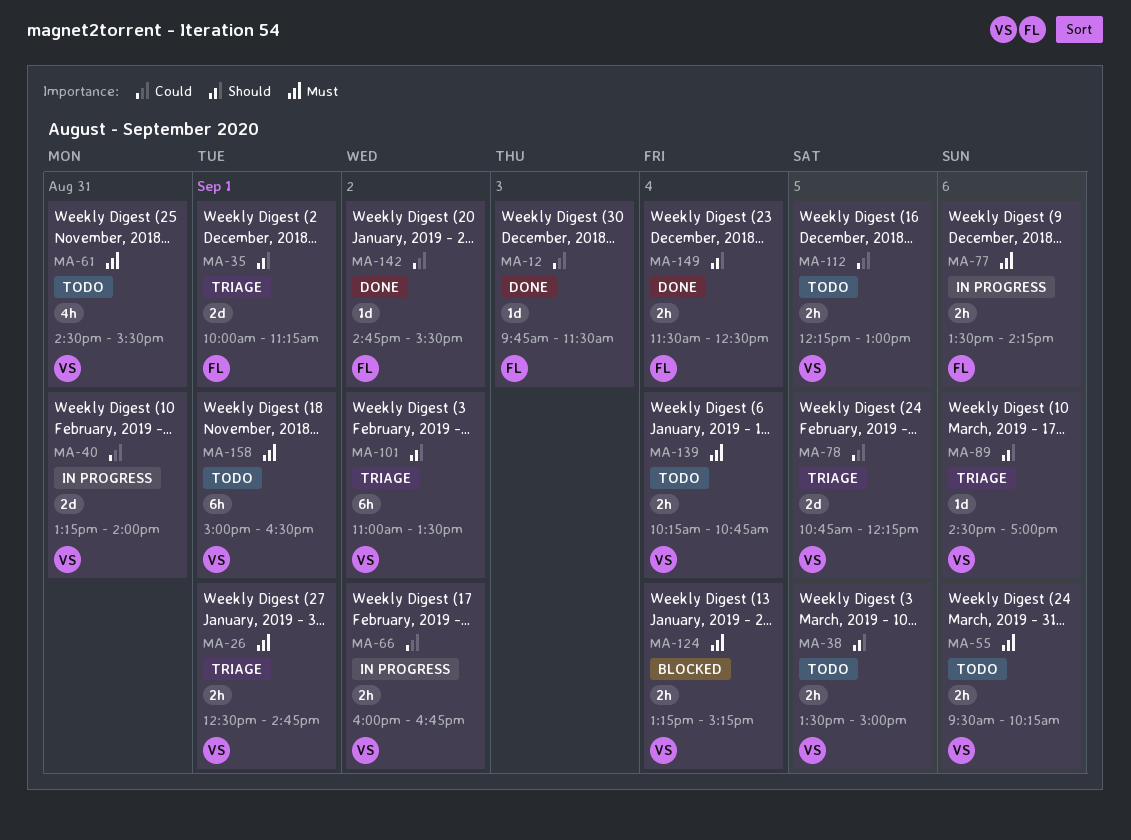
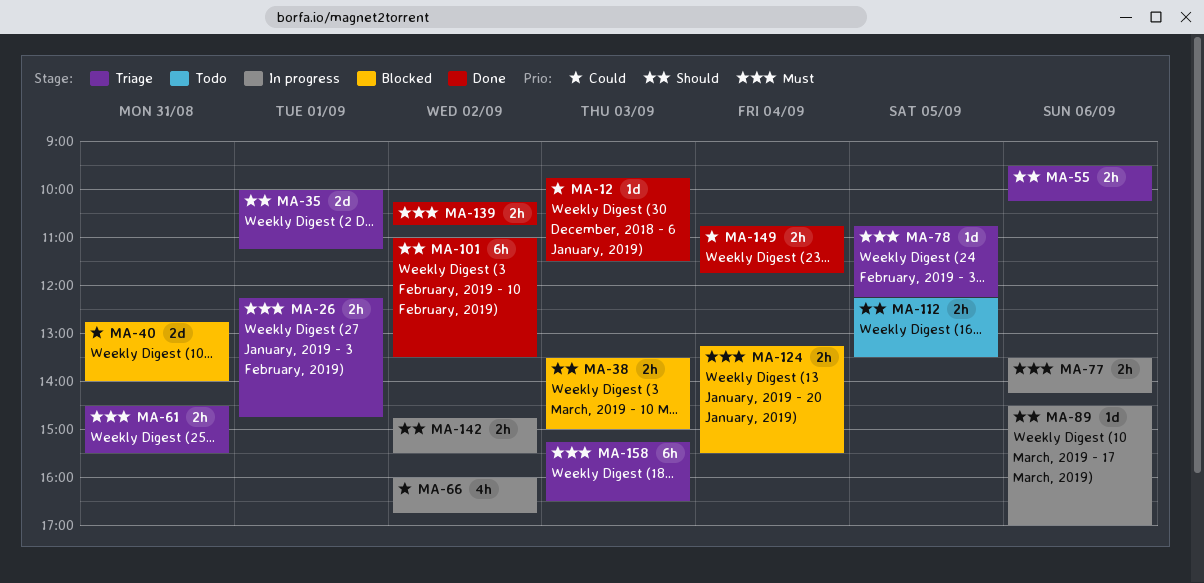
MA-26, begins: 12:30 -> 12:15
MA-38, status: Todo -> Blocked
MA-38, day: Sep 5 -> Sep 3
MA-40, status: In progress -> Blocked
MA-40, begins: 13:15 -> 12:45
MA-55, status: Todo -> Triage
MA-55, priority: Must -> Should
MA-61, status: Todo -> Triage
MA-61, estimate: 4h -> 2h
MA-66, estimate: 2h -> 4h
MA-78, priority: Could -> Must
MA-78, estimate: 2d -> 1d
MA-89, status: Triage -> In progress
MA-101, status: Triage -> Done
MA-112, priority: Could -> Should
MA-112, ends: 13:00 -> 13:30
MA-124, ends: 15:15 -> 15:30
MA-139, status: Todo -> Done
MA-139, day: Sep 4 -> Sep 2
MA-142, status: Done -> In progress
MA-142, priority: Could -> Should
MA-142, estimate: 1d -> 2h
MA-149, priority: Should -> Could
MA-149, begins: 11:30 -> 10:45
MA-149, ends: 12:30 -> 11:45
MA-158, status: Todo -> Triage
MA-158, day: Sep 1 -> Sep 3
MA-158, begins: 15:00 -> 15:15

